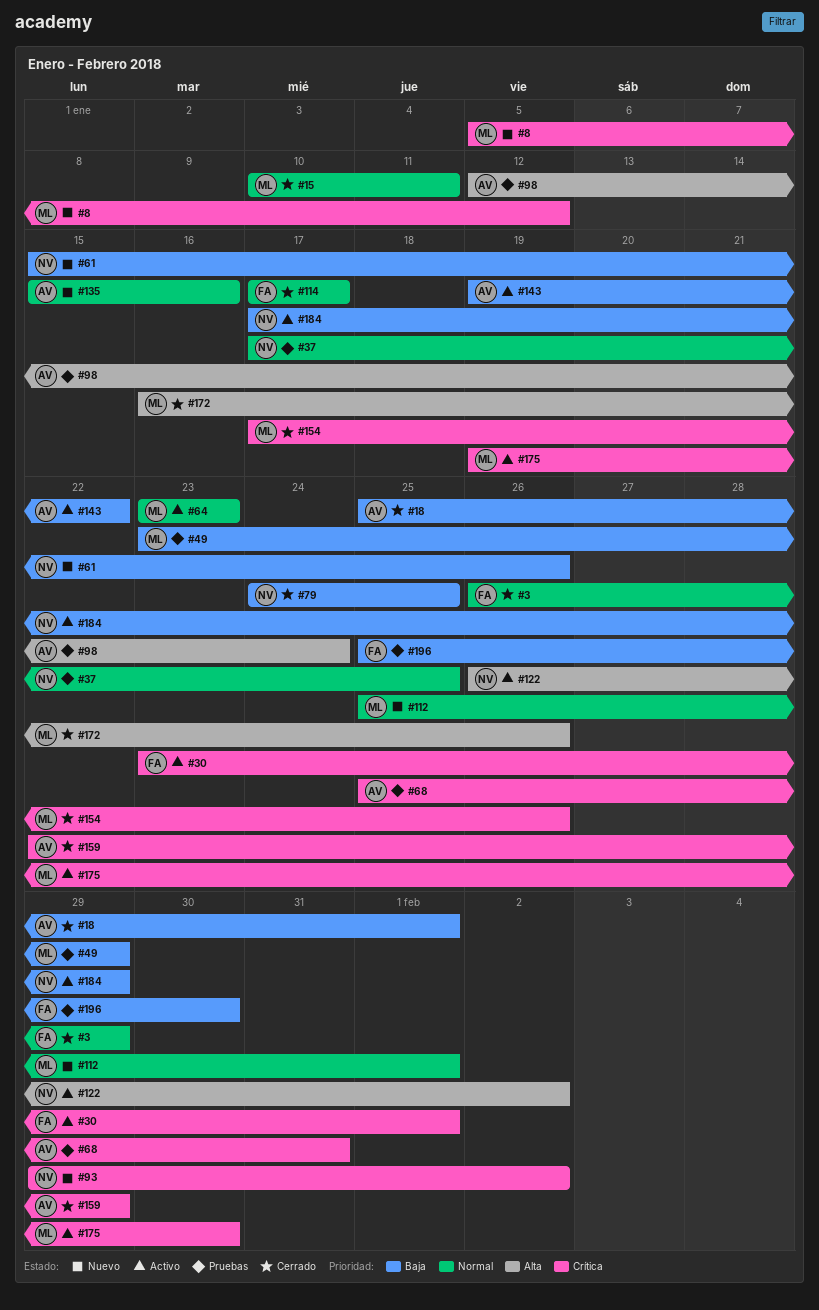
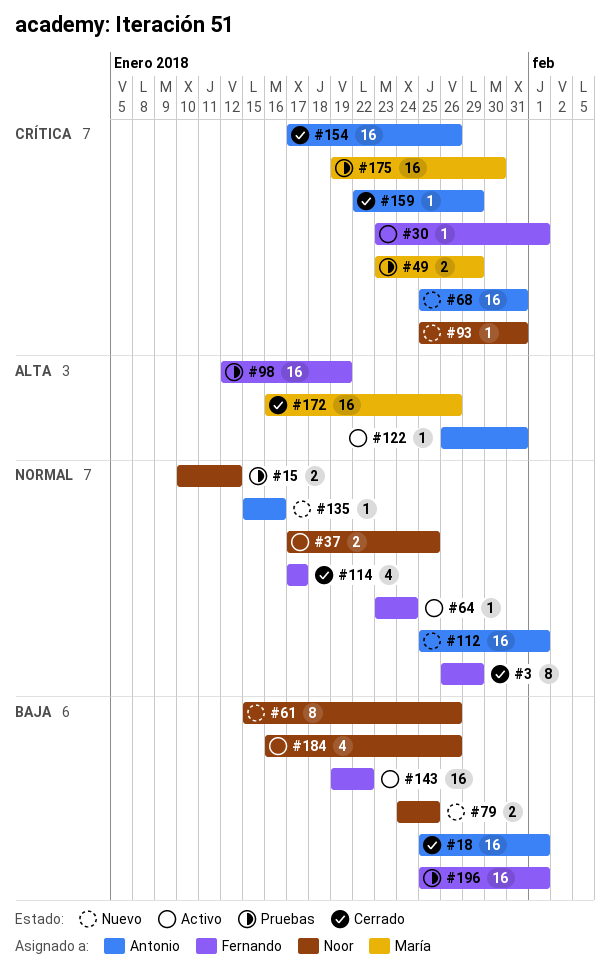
#8: present -> none
#15, status: Cerrado -> Pruebas
#15, owner: María -> Noor
#15, due: Jan 11 -> Jan 12
#37, status: Pruebas -> Activo
#49, priority: Baja -> Crítica
#64, owner: María -> Fernando
#64, due: Jan 23 -> Jan 24
#68, status: Pruebas -> Nuevo
#79, status: Cerrado -> Nuevo
#93, start: Jan 29 -> Jan 25
#93, due: Feb 2 -> Jan 31
#98, owner: Antonio -> Fernando
#98, due: Jan 24 -> Jan 19
#112, owner: María -> Antonio
#122, owner: Noor -> Antonio
#122, due: Feb 2 -> Jan 31
#143, owner: Antonio -> Fernando
#154, owner: María -> Antonio
#175, status: Activo -> Pruebas
#184, start: Jan 17 -> Jan 16
#184, due: Jan 29 -> Jan 26
#196, due: Jan 30 -> Feb 1

